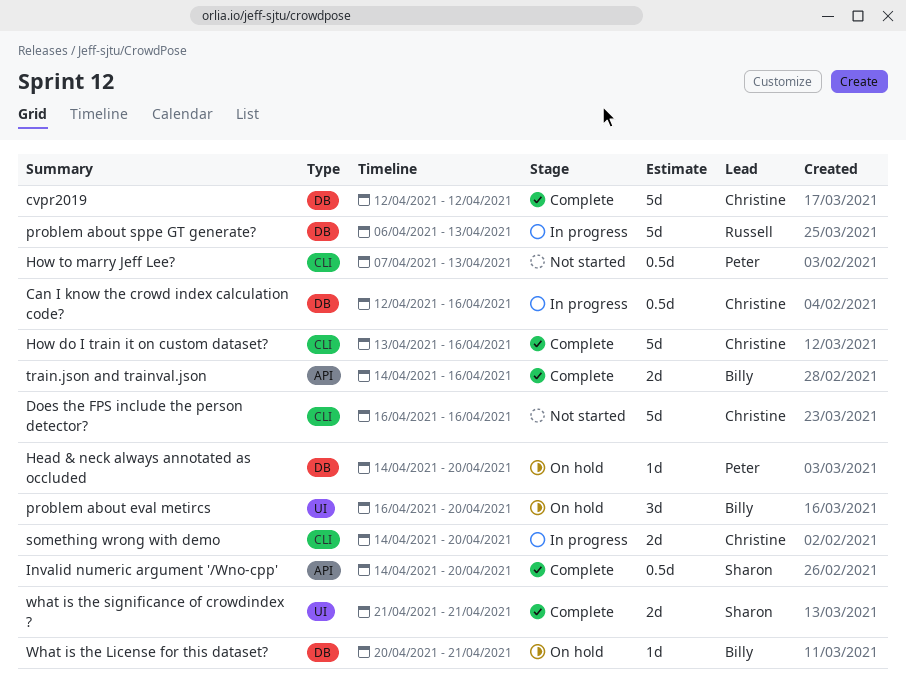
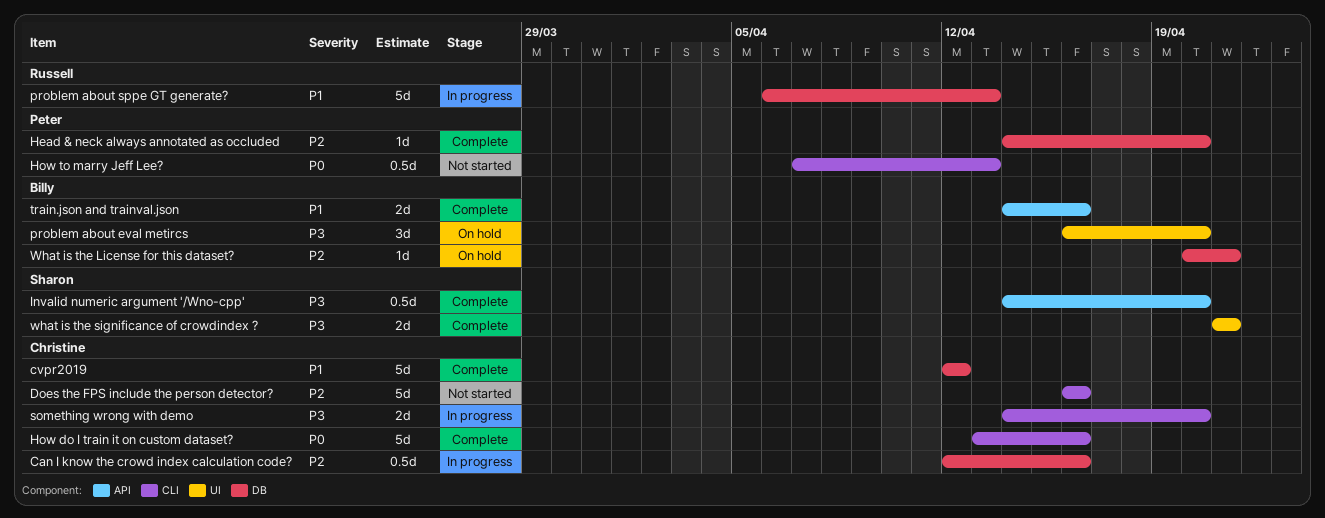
Head & neck always annotated as occluded, status: On hold -> Complete

